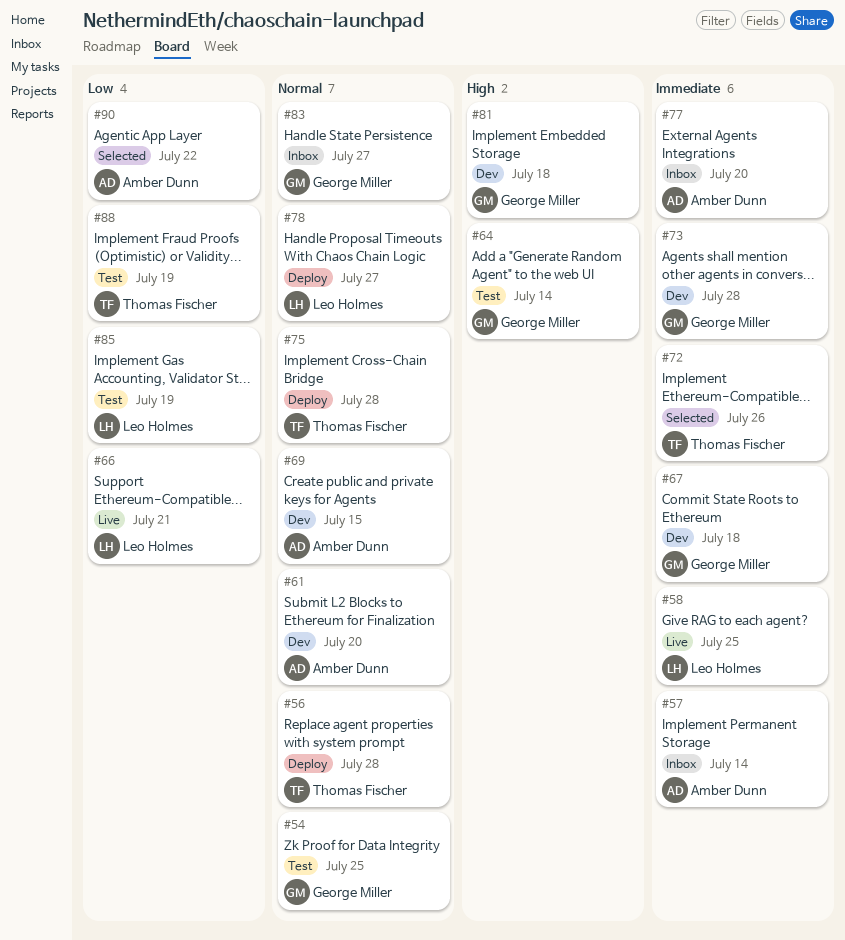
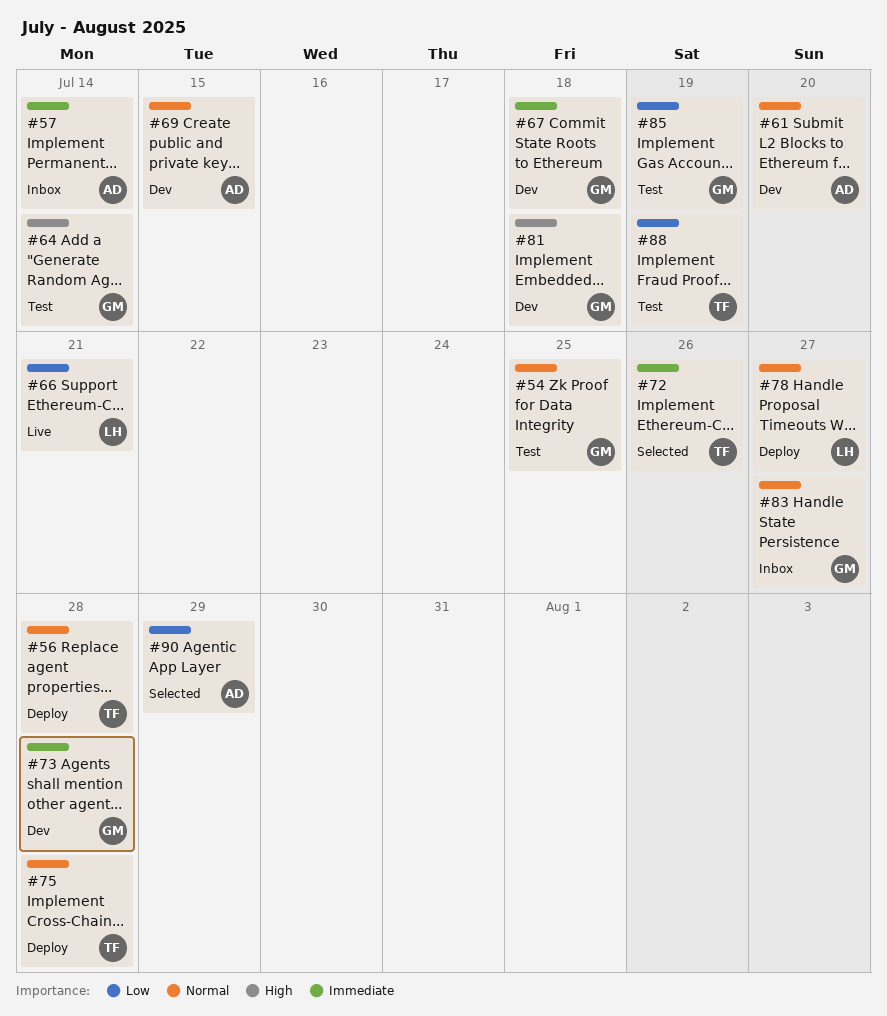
#58: present -> none
#77: present -> none
#85, owner: Leo Holmes -> George Miller
#90, due: Jul 22 -> Jul 29

